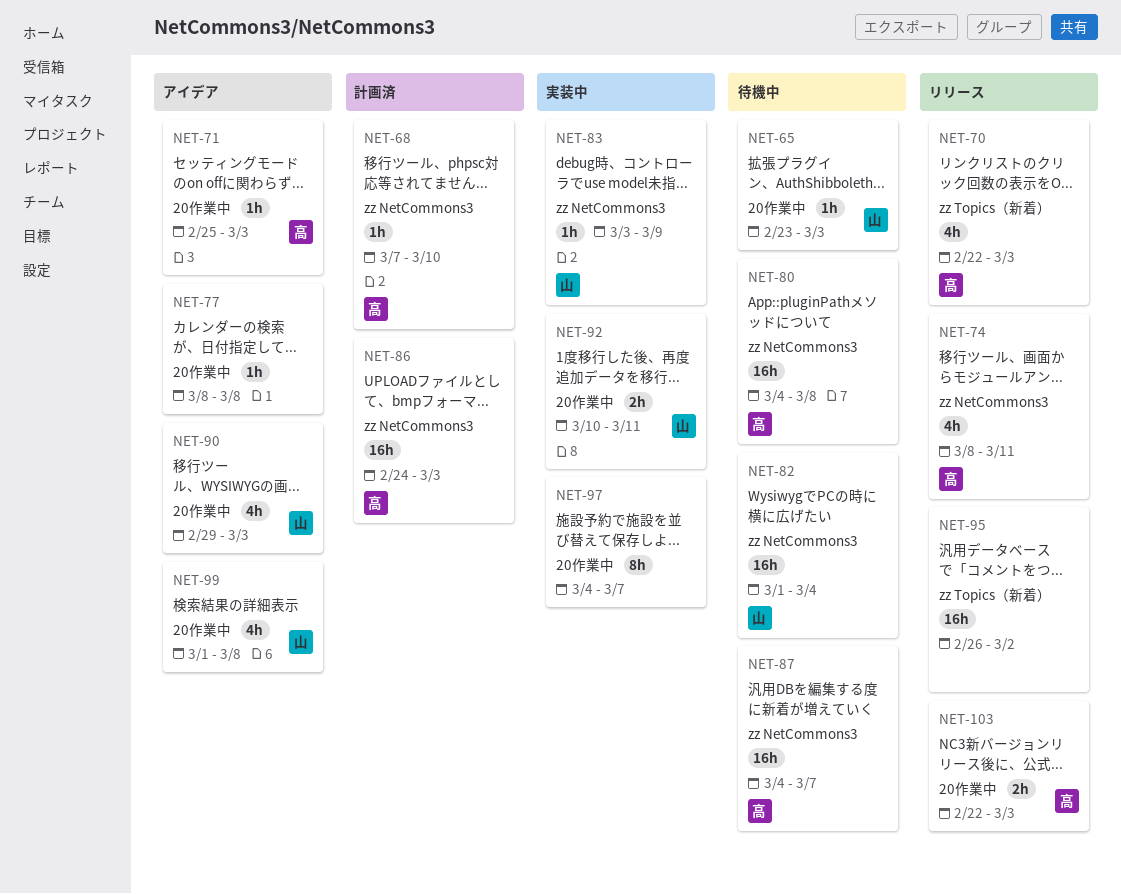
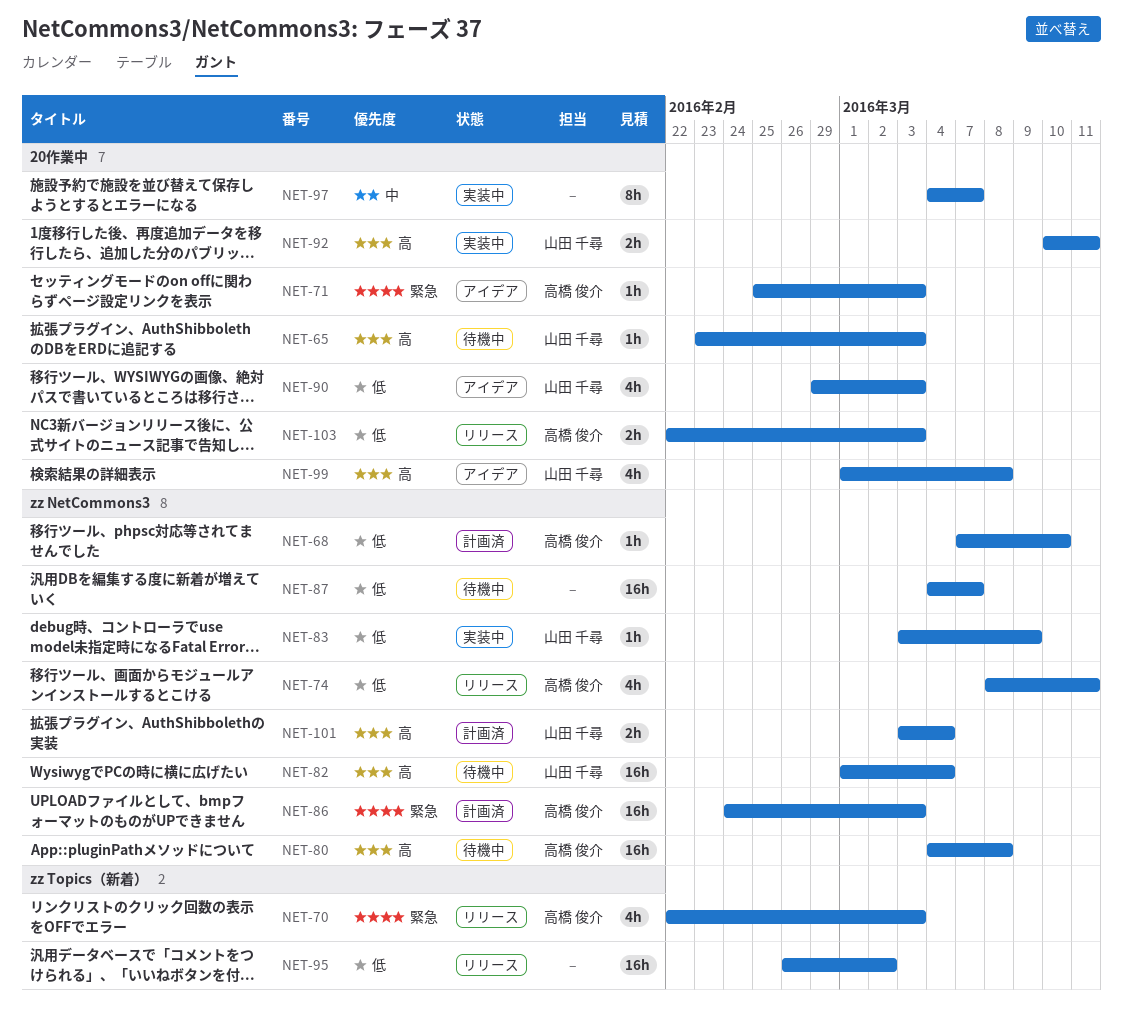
NET-77: present -> none
NET-87, owner: 高橋 俊介 -> none
NET-101: none -> present

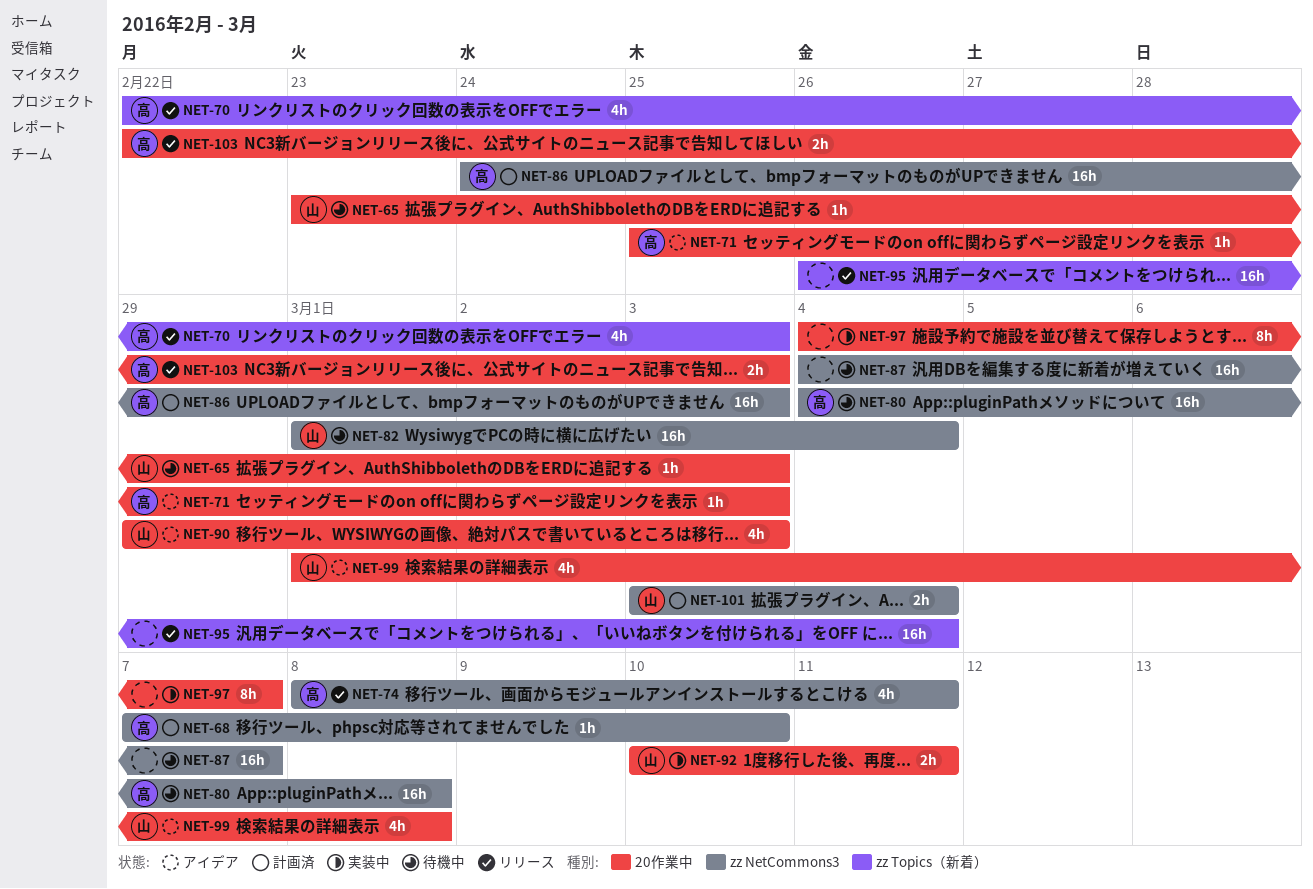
NET-83: present -> none
NET-95, due: Mar 2 -> Mar 4

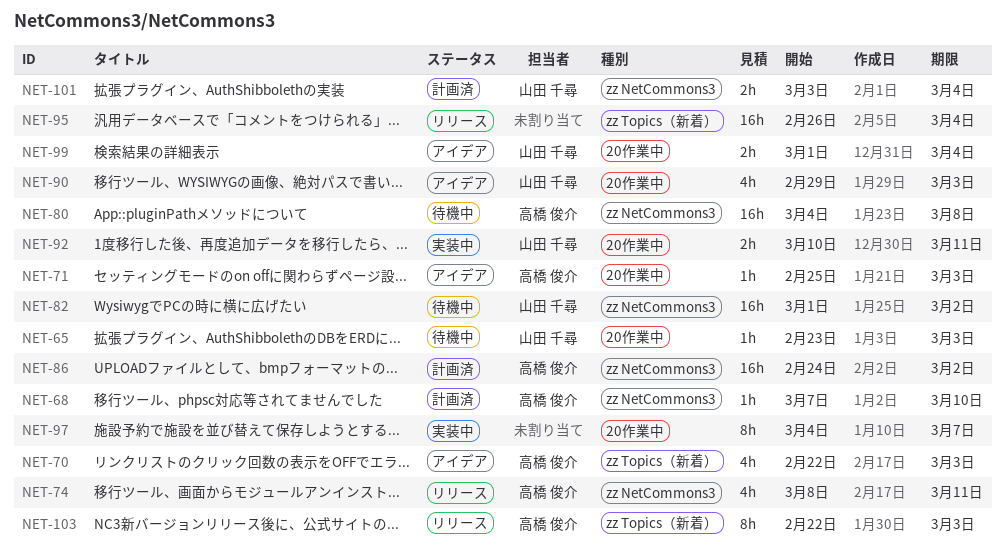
NET-70, status: リリース -> アイデア
NET-82, due: Mar 4 -> Mar 2
NET-86, due: Mar 3 -> Mar 2
NET-87: present -> none
NET-99, estimate: 4h -> 2h
NET-99, due: Mar 8 -> Mar 4
NET-103, label: 20作業中 -> zz Topics（新着）
NET-103, estimate: 2h -> 8h

